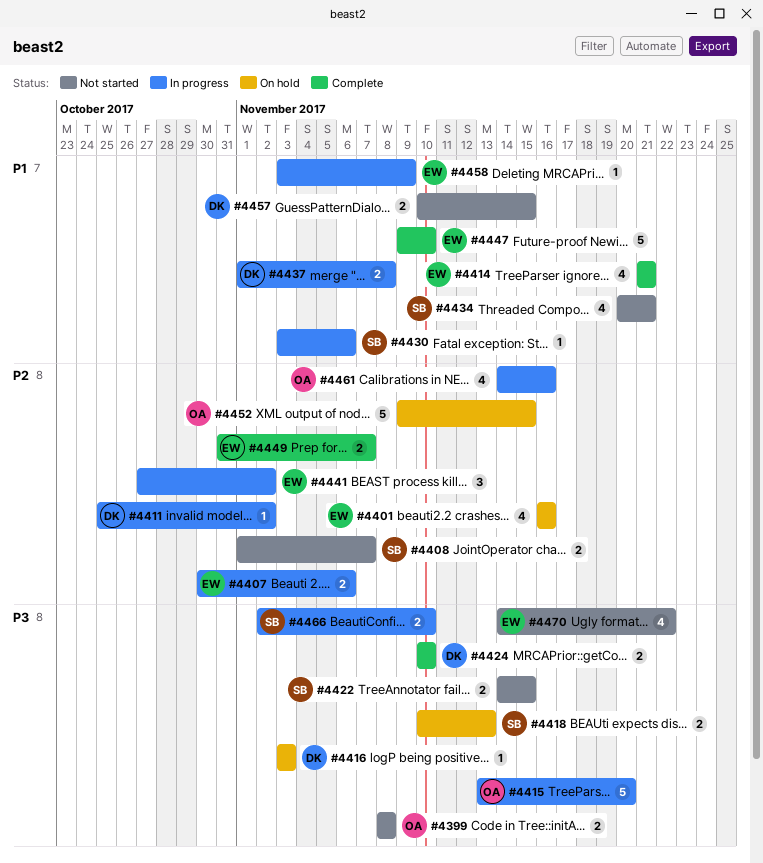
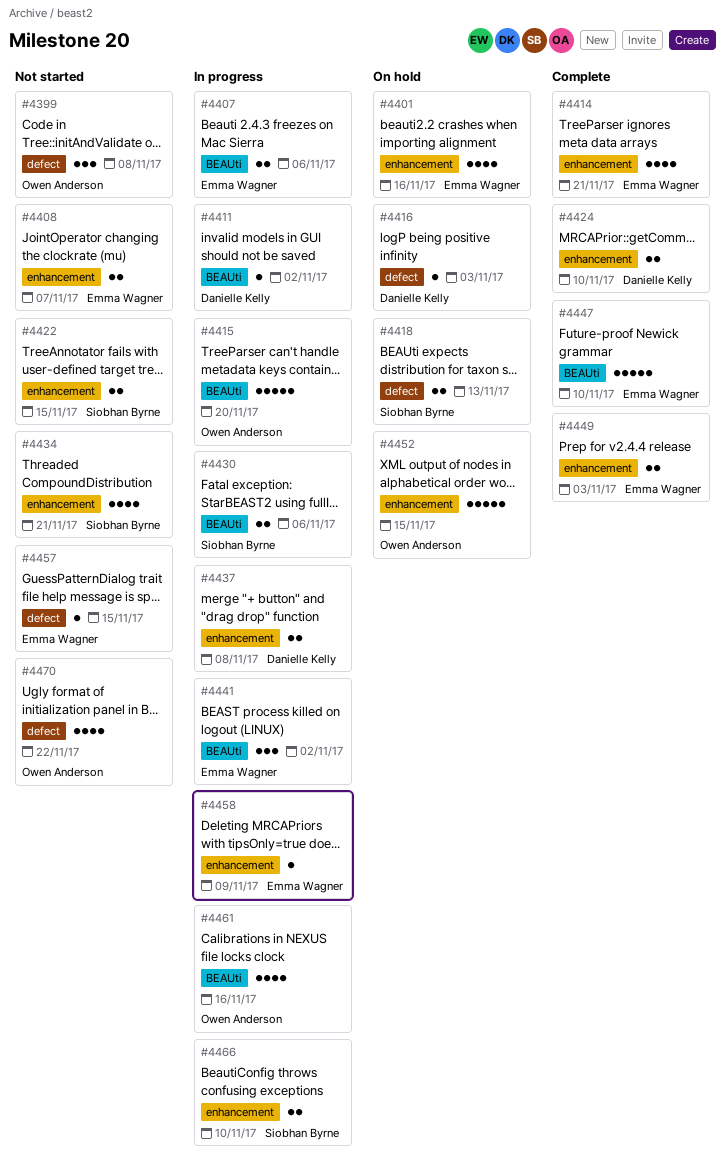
#4399, estimate: 2 -> 3
#4408, owner: Siobhan Byrne -> Emma Wagner
#4430, estimate: 1 -> 2
#4449, due: Nov 7 -> Nov 3
#4457, owner: Danielle Kelly -> Emma Wagner
#4457, estimate: 2 -> 1
#4470, owner: Emma Wagner -> Owen Anderson

